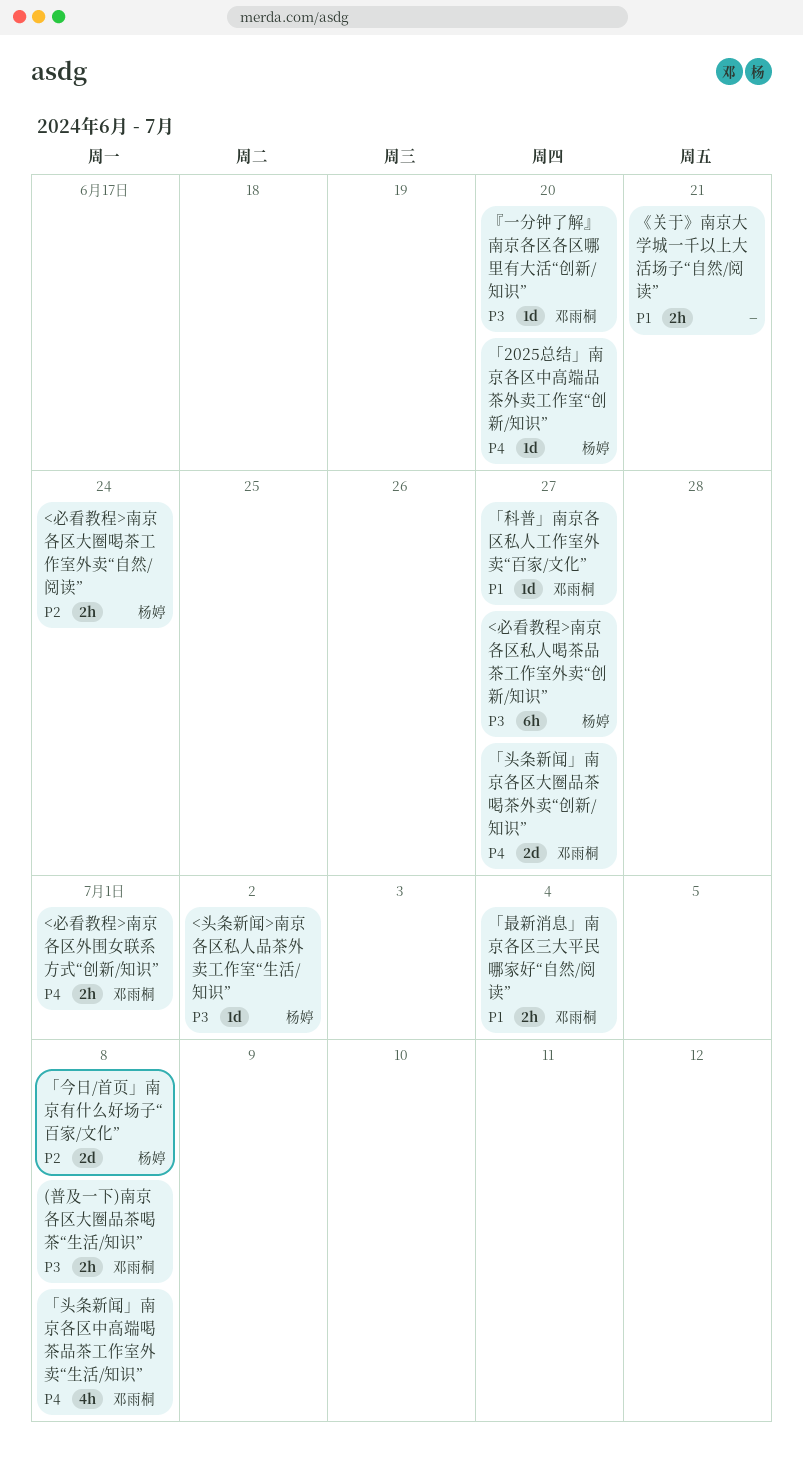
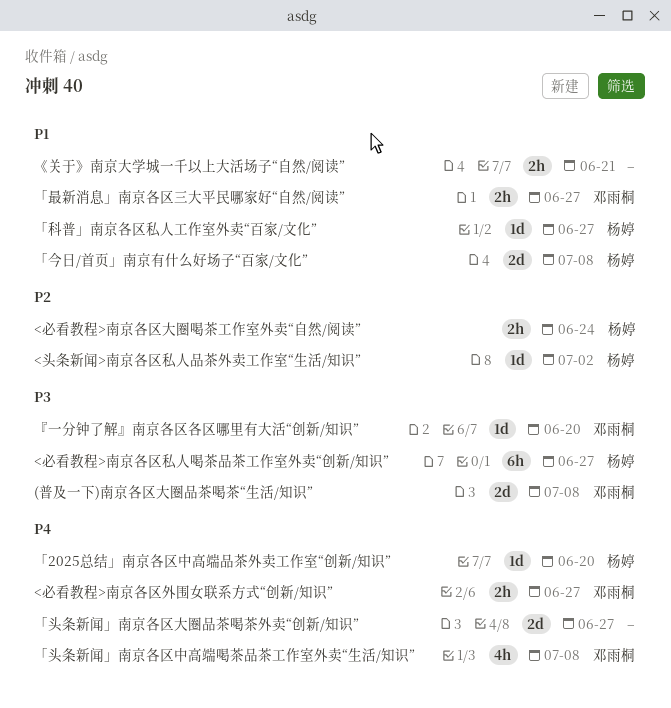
(普及一下)南京各区大圈品茶喝茶“生活/知识”, estimate: 2h -> 2d
<头条新闻>南京各区私人品茶外卖工作室“生活/知识”, priority: P3 -> P2
<必看教程>南京各区外围女联系方式“创新/知识”, due: Jul 1 -> Jun 27
「今日/首页」南京有什么好场子“百家/文化”, priority: P2 -> P1
「头条新闻」南京各区大圈品茶喝茶外卖“创新/知识”, owner: 邓雨桐 -> none
「最新消息」南京各区三大平民哪家好“自然/阅读”, due: Jul 4 -> Jun 27
「科普」南京各区私人工作室外卖“百家/文化”, owner: 邓雨桐 -> 杨婷

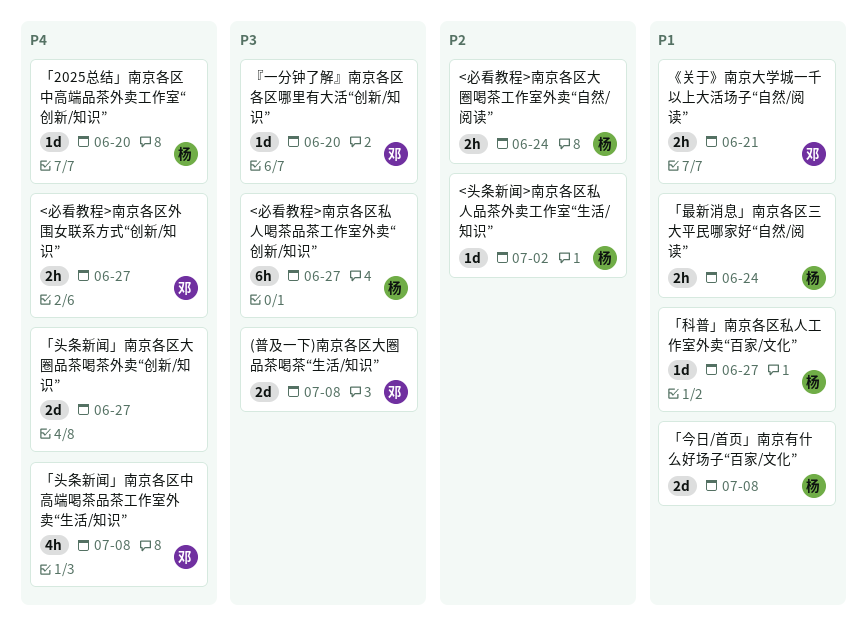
《关于》南京大学城一千以上大活场子“自然/阅读”, owner: none -> 邓雨桐
「最新消息」南京各区三大平民哪家好“自然/阅读”, owner: 邓雨桐 -> 杨婷
「最新消息」南京各区三大平民哪家好“自然/阅读”, due: Jun 27 -> Jun 24

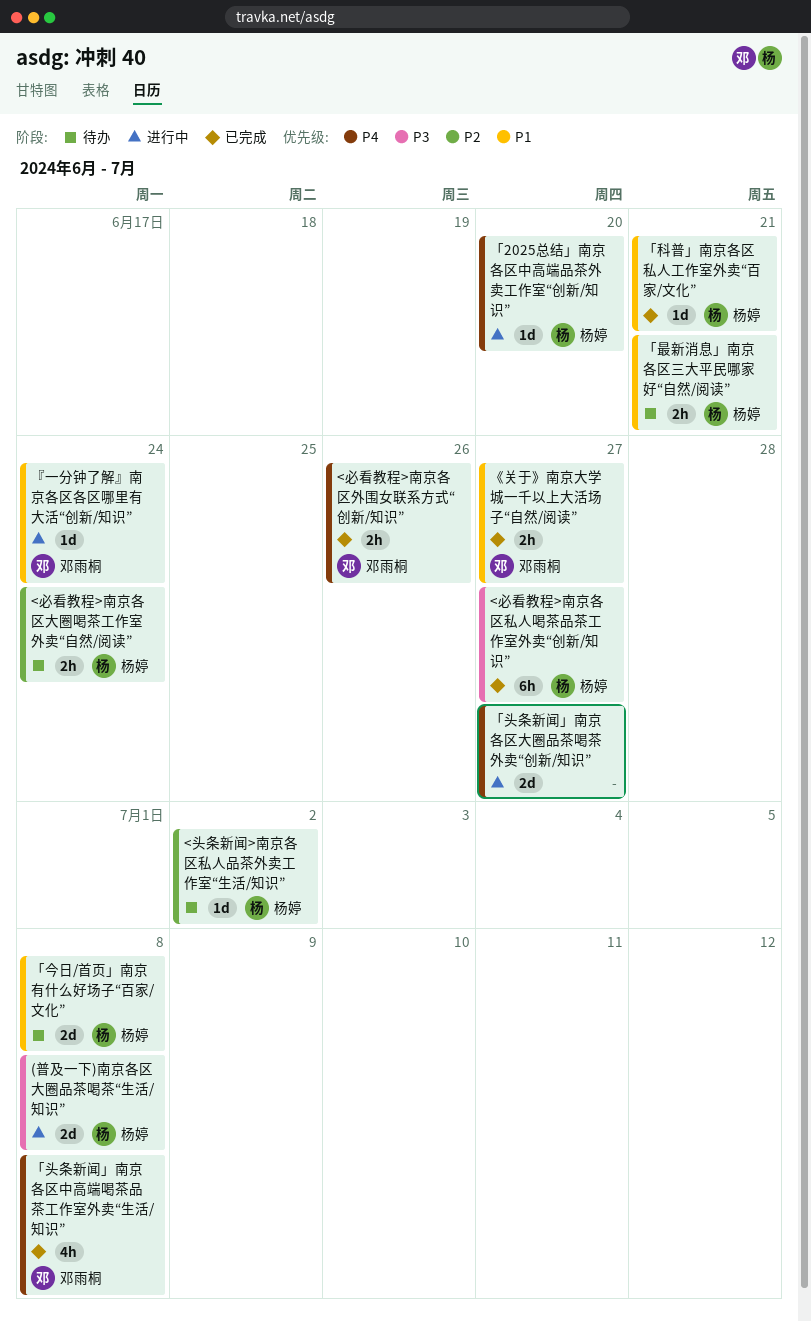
(普及一下)南京各区大圈品茶喝茶“生活/知识”, owner: 邓雨桐 -> 杨婷
<必看教程>南京各区外围女联系方式“创新/知识”, due: Jun 27 -> Jun 26
《关于》南京大学城一千以上大活场子“自然/阅读”, due: Jun 21 -> Jun 27
「最新消息」南京各区三大平民哪家好“自然/阅读”, due: Jun 24 -> Jun 21
「科普」南京各区私人工作室外卖“百家/文化”, due: Jun 27 -> Jun 21
『一分钟了解』南京各区各区哪里有大活“创新/知识”, priority: P3 -> P1
『一分钟了解』南京各区各区哪里有大活“创新/知识”, due: Jun 20 -> Jun 24

